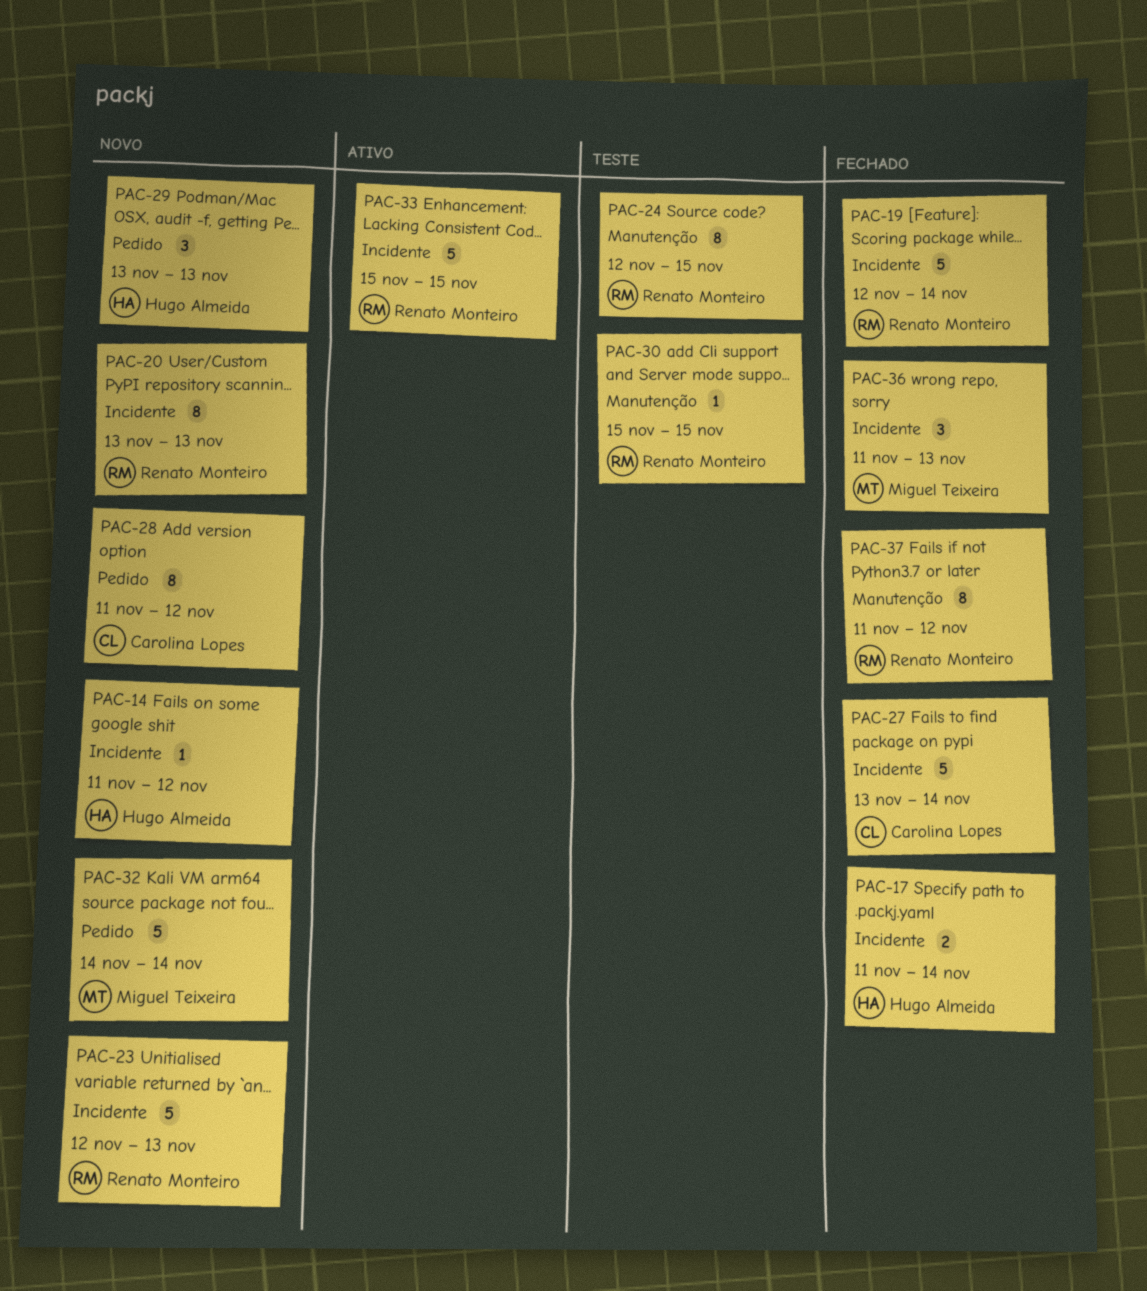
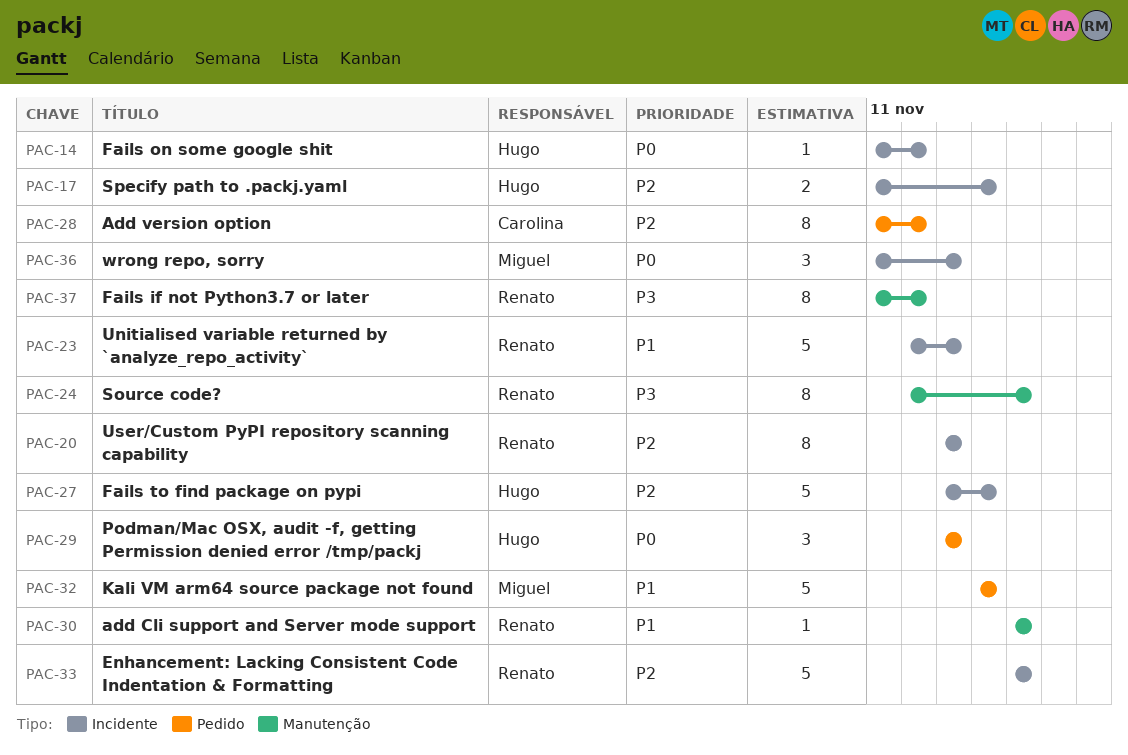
PAC-19: present -> none
PAC-27, owner: Carolina Lopes -> Hugo Almeida

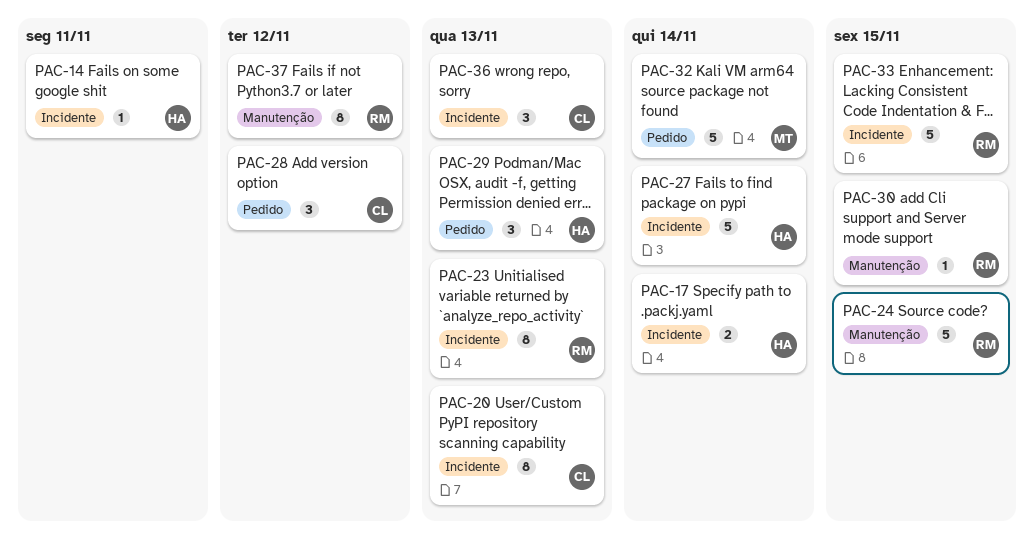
PAC-14, due: Nov 12 -> Nov 11
PAC-20, owner: Renato -> Carolina
PAC-23, estimate: 5 -> 8
PAC-24, estimate: 8 -> 5
PAC-28, estimate: 8 -> 3
PAC-36, owner: Miguel -> Carolina

